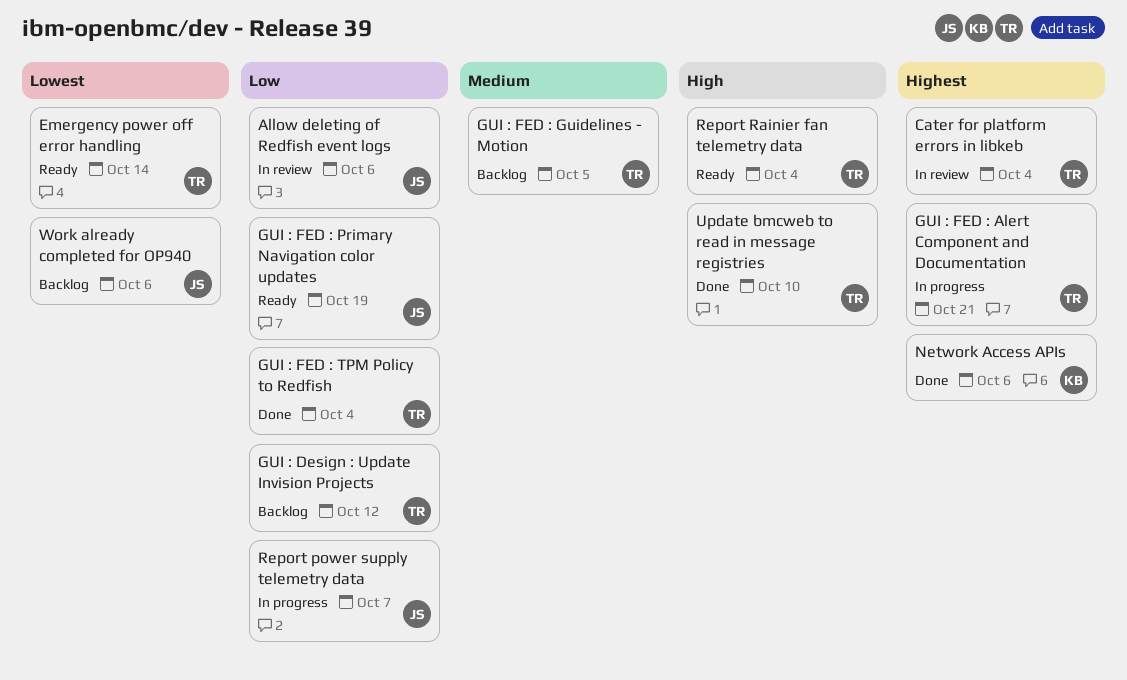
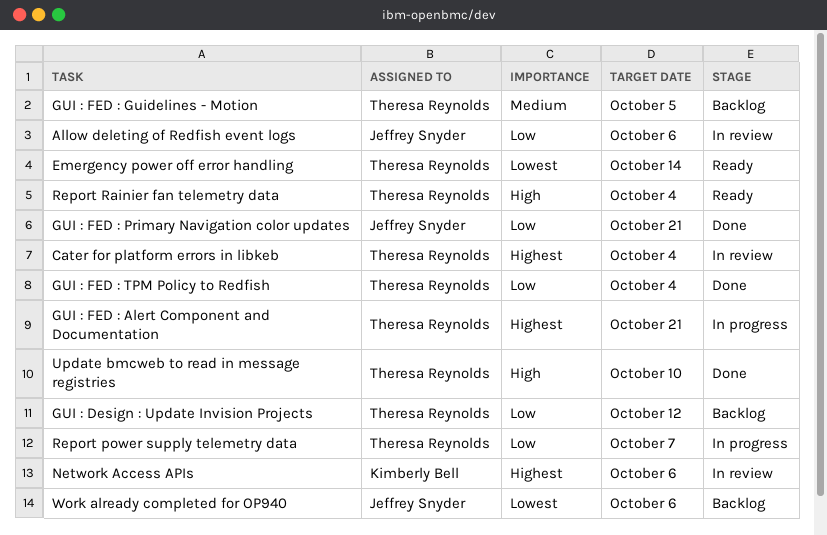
GUI : FED : Primary Navigation color updates, status: Ready -> Done
GUI : FED : Primary Navigation color updates, due: Oct 19 -> Oct 21
Network Access APIs, status: Done -> In review
Report power supply telemetry data, owner: Jeffrey Snyder -> Theresa Reynolds

